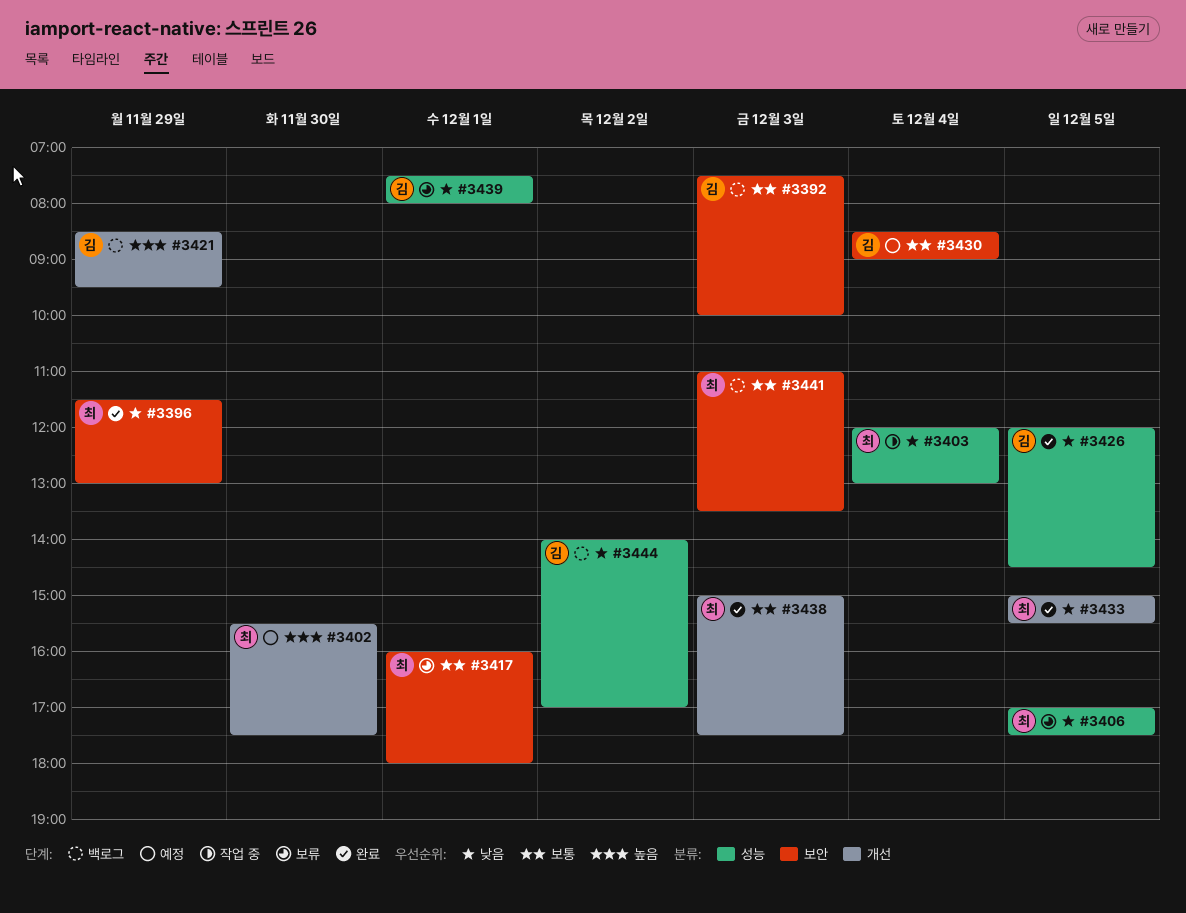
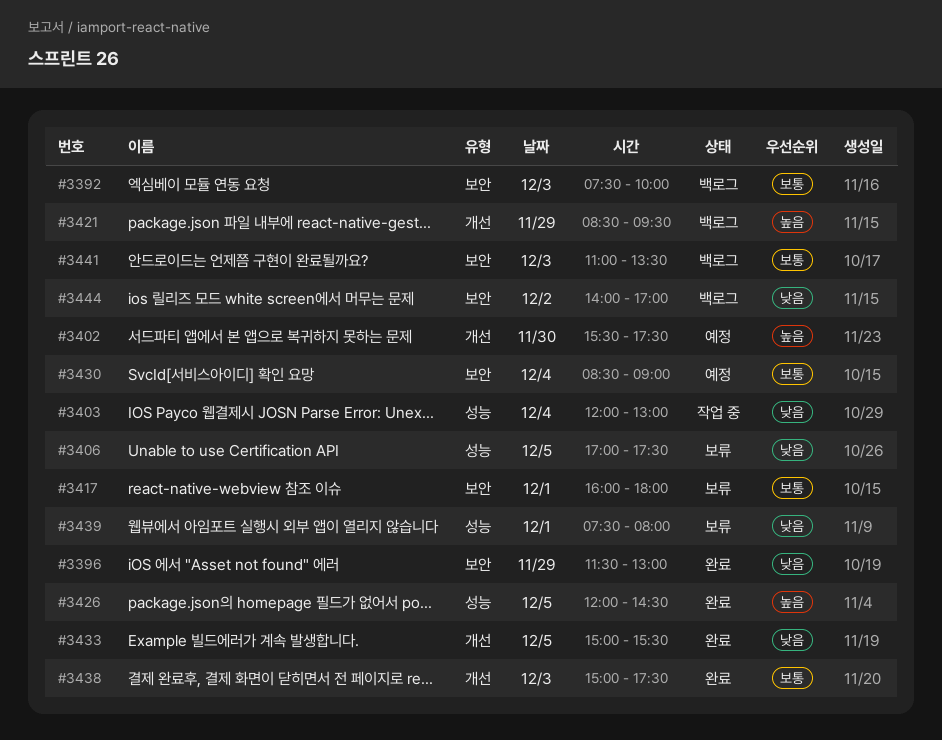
#3426, priority: 낮음 -> 높음
#3444, label: 성능 -> 보안

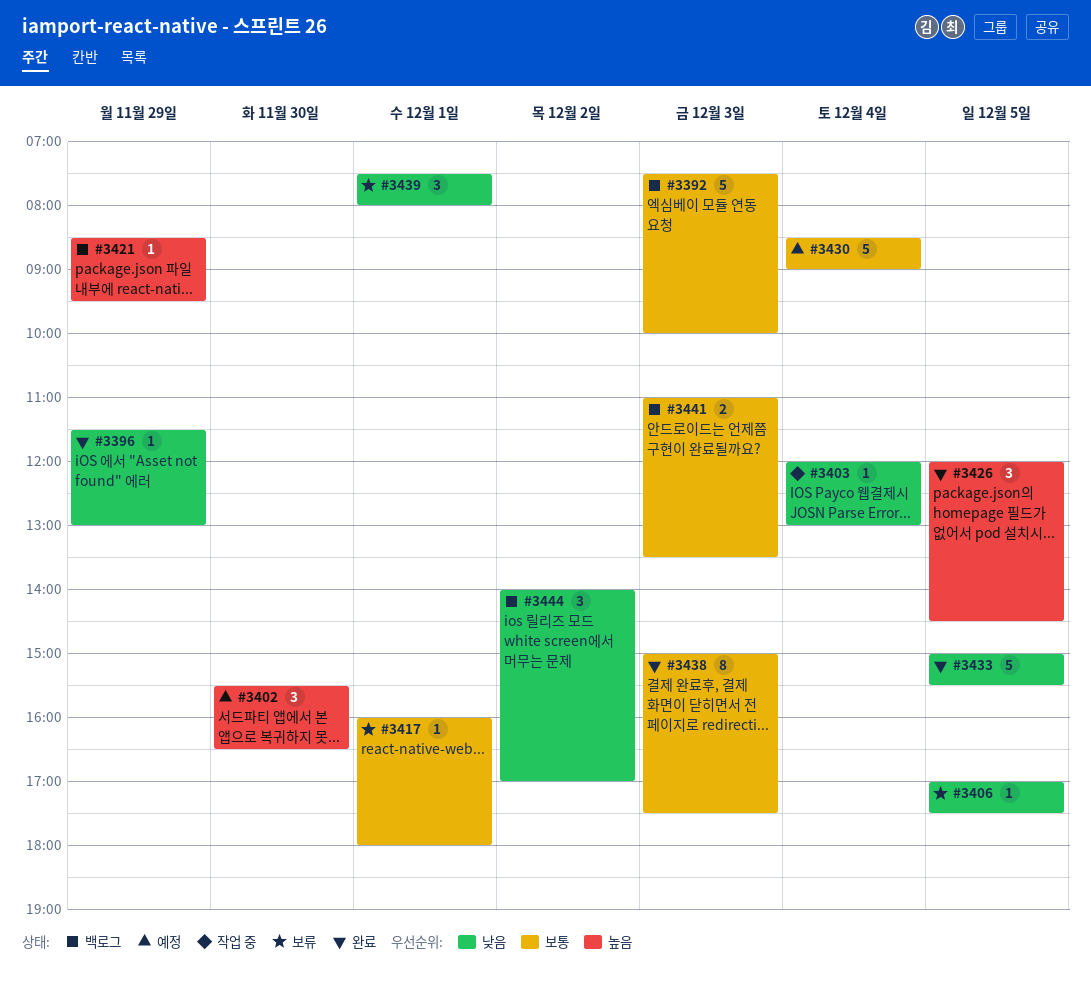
#3402, ends: 17:30 -> 16:30

